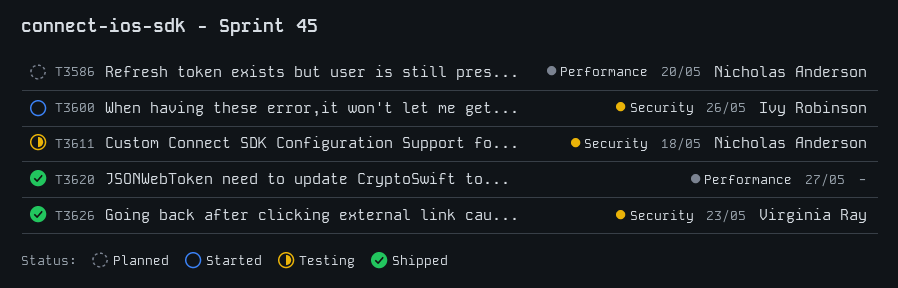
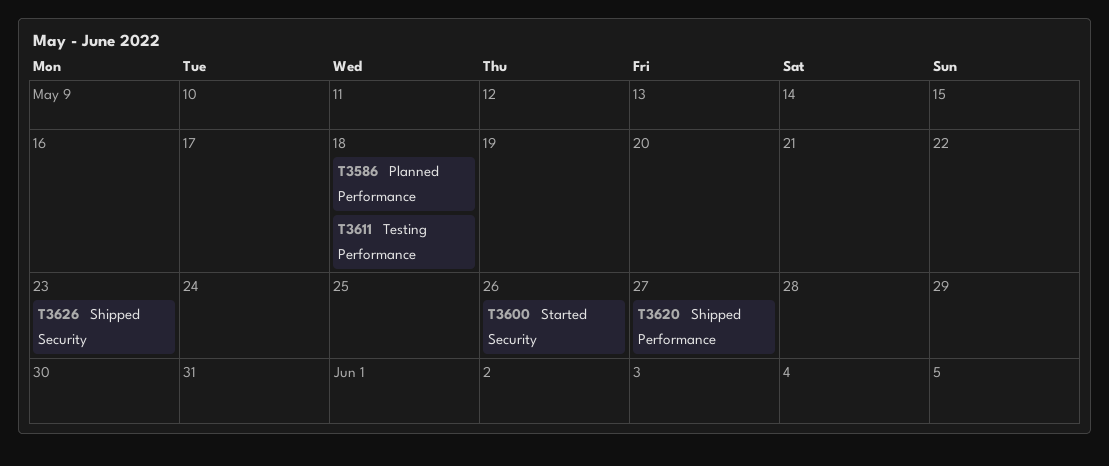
T3586, due: May 20 -> May 18
T3611, label: Security -> Performance

